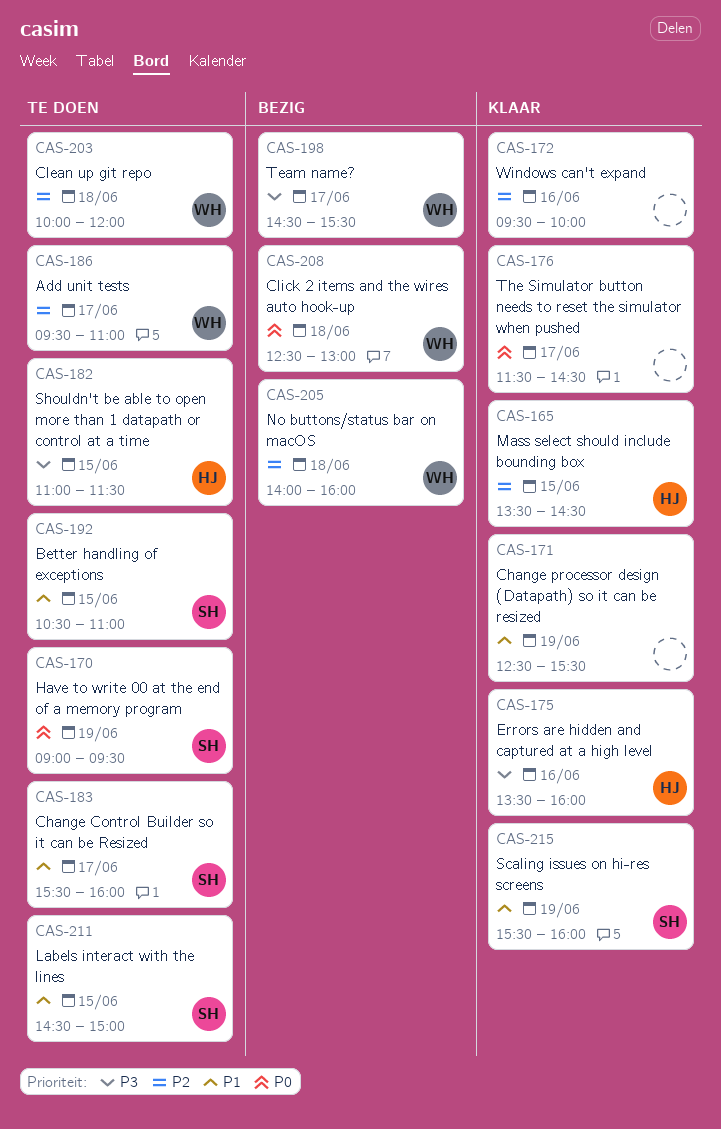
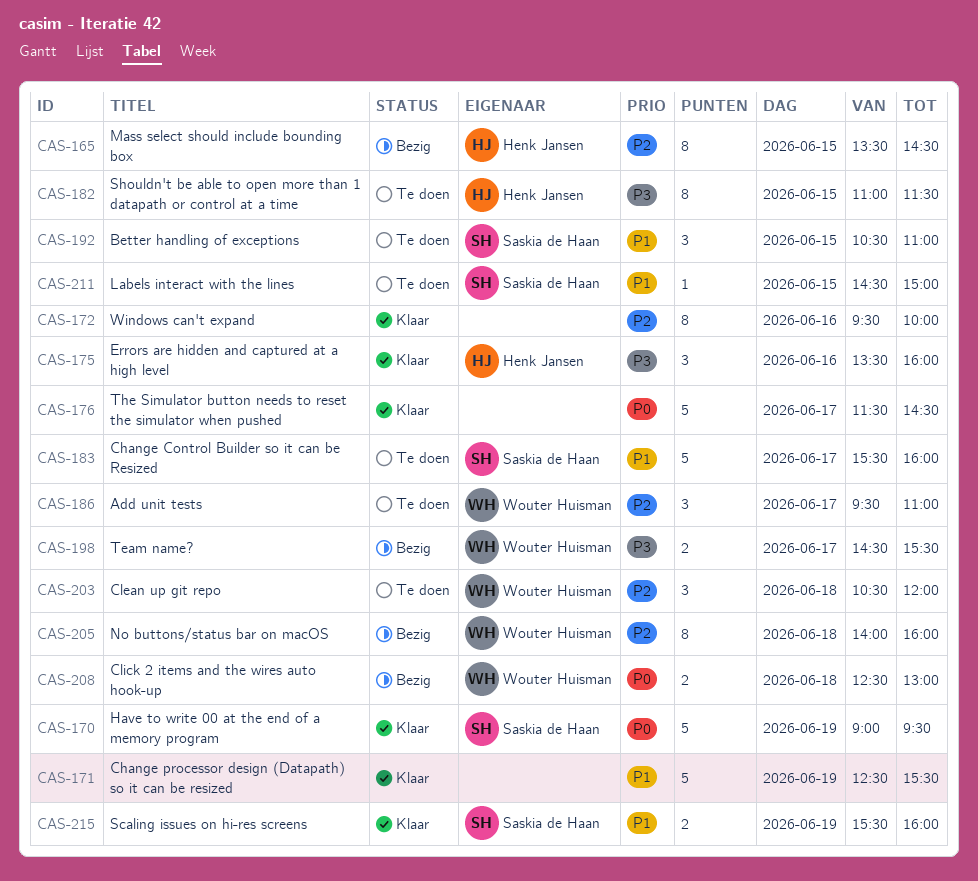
CAS-165, status: Klaar -> Bezig
CAS-170, status: Te doen -> Klaar
CAS-203, begins: 10:00 -> 10:30

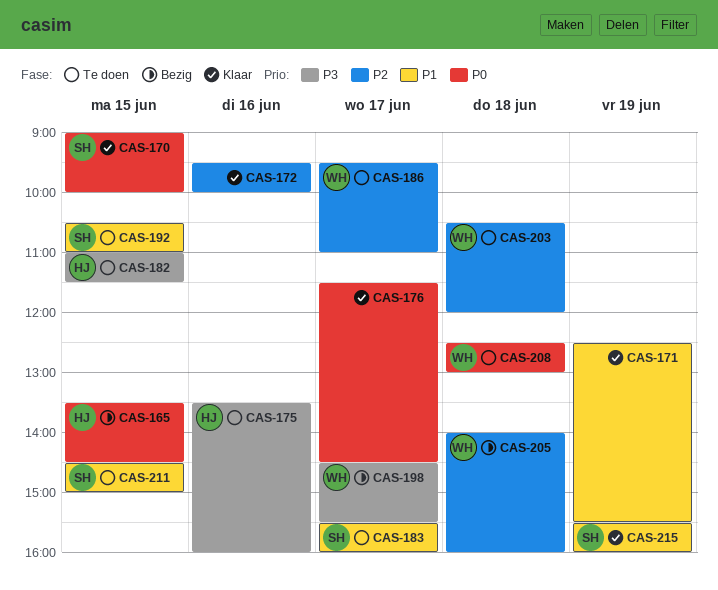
CAS-165, priority: P2 -> P0
CAS-170, day: Jun 19 -> Jun 15
CAS-170, ends: 09:30 -> 10:00
CAS-175, status: Klaar -> Te doen
CAS-208, status: Bezig -> Te doen

